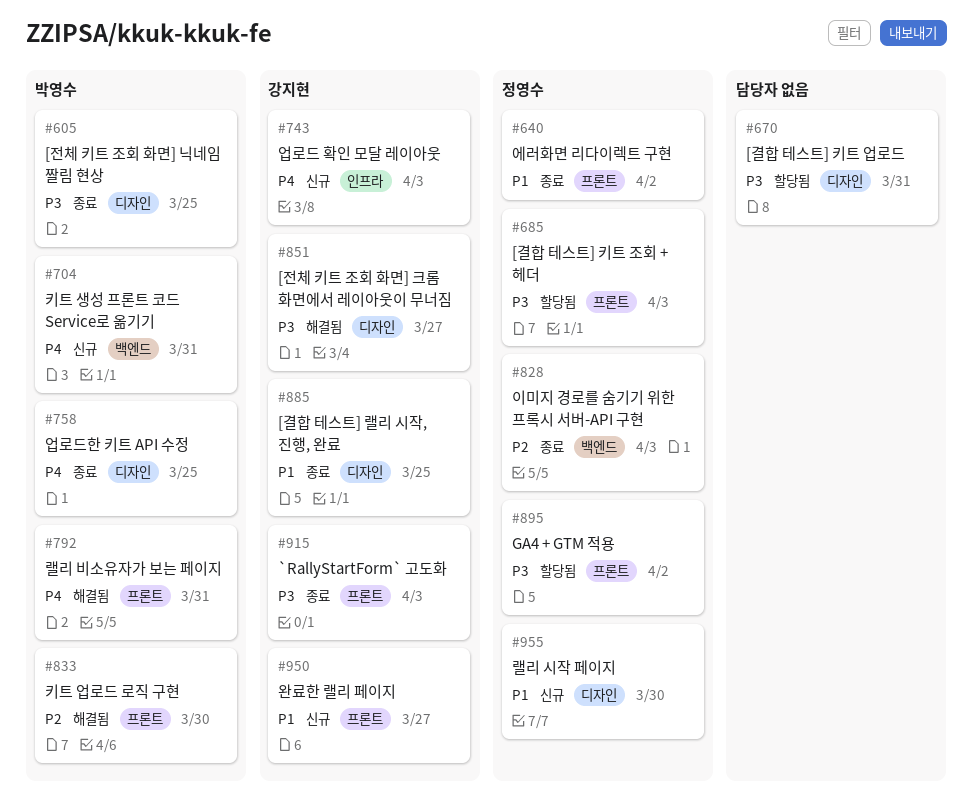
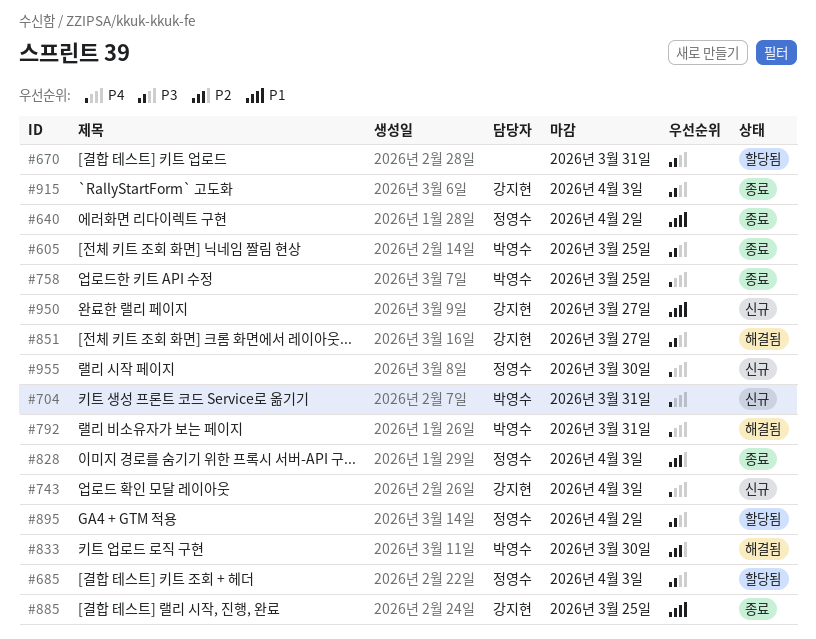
#955, priority: P1 -> P4

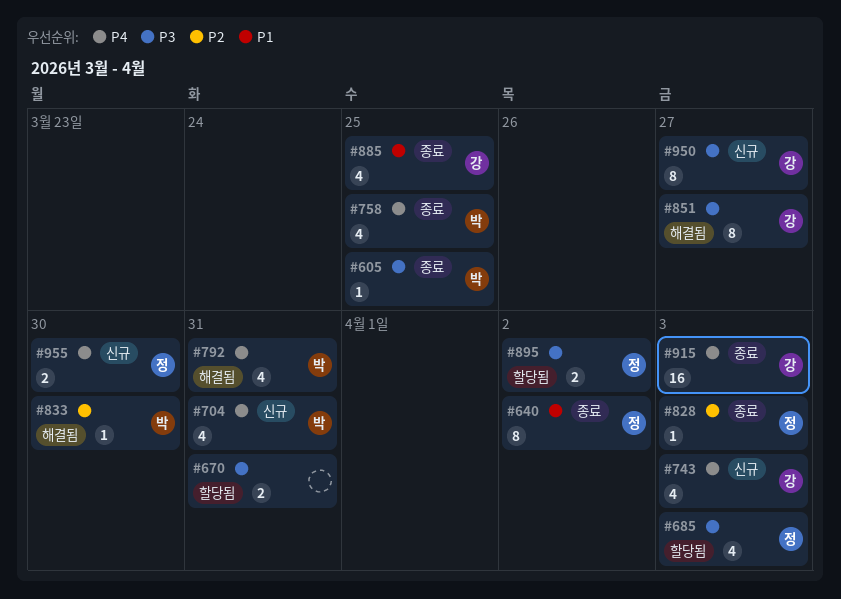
#915, priority: P3 -> P4
#950, priority: P1 -> P3

